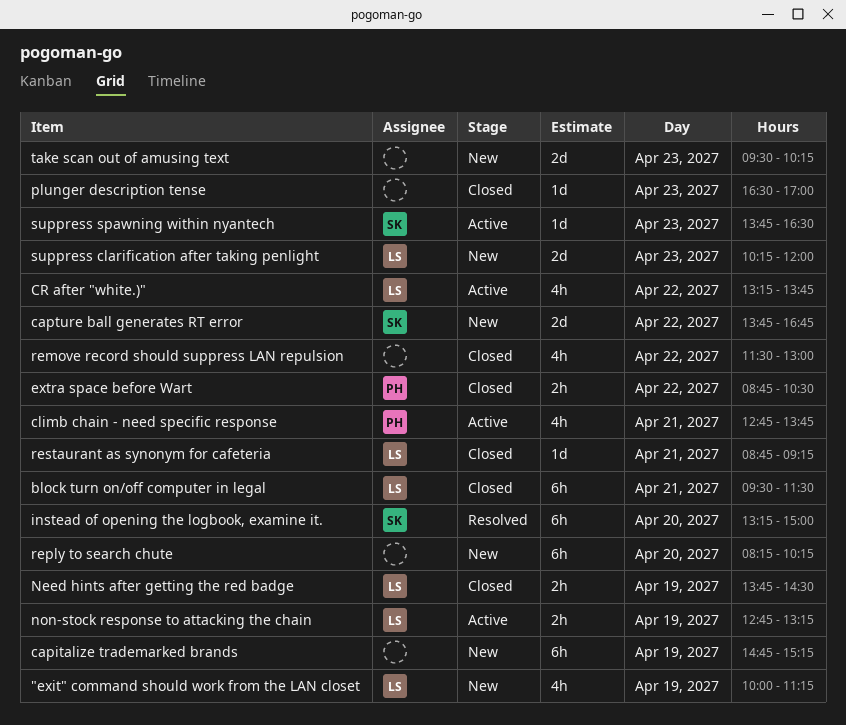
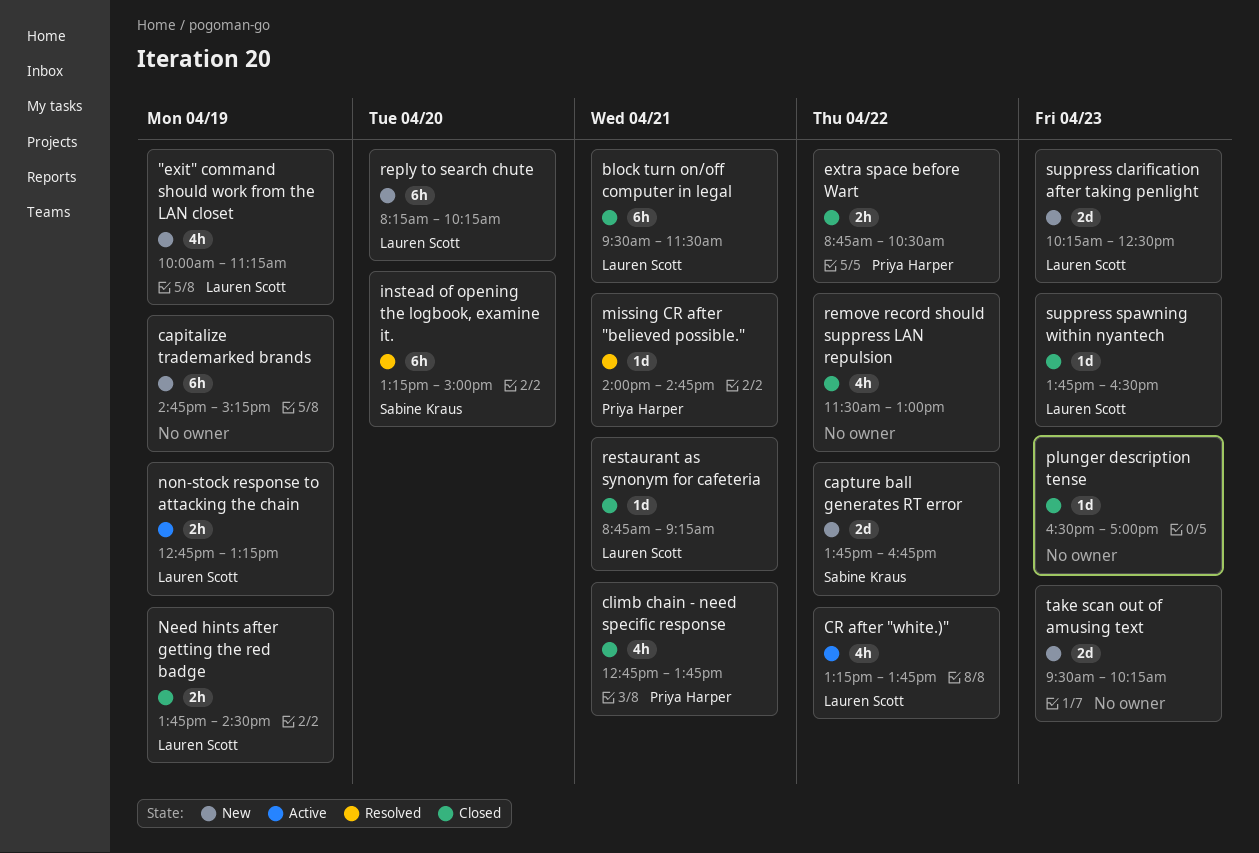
climb chain - need specific response, status: Active -> Closed
missing CR after "believed possible.": none -> present
reply to search chute, owner: none -> Lauren Scott
suppress clarification after taking penlight, ends: 12:00 -> 12:30
suppress spawning within nyantech, status: Active -> Closed
suppress spawning within nyantech, owner: Sabine Kraus -> Lauren Scott

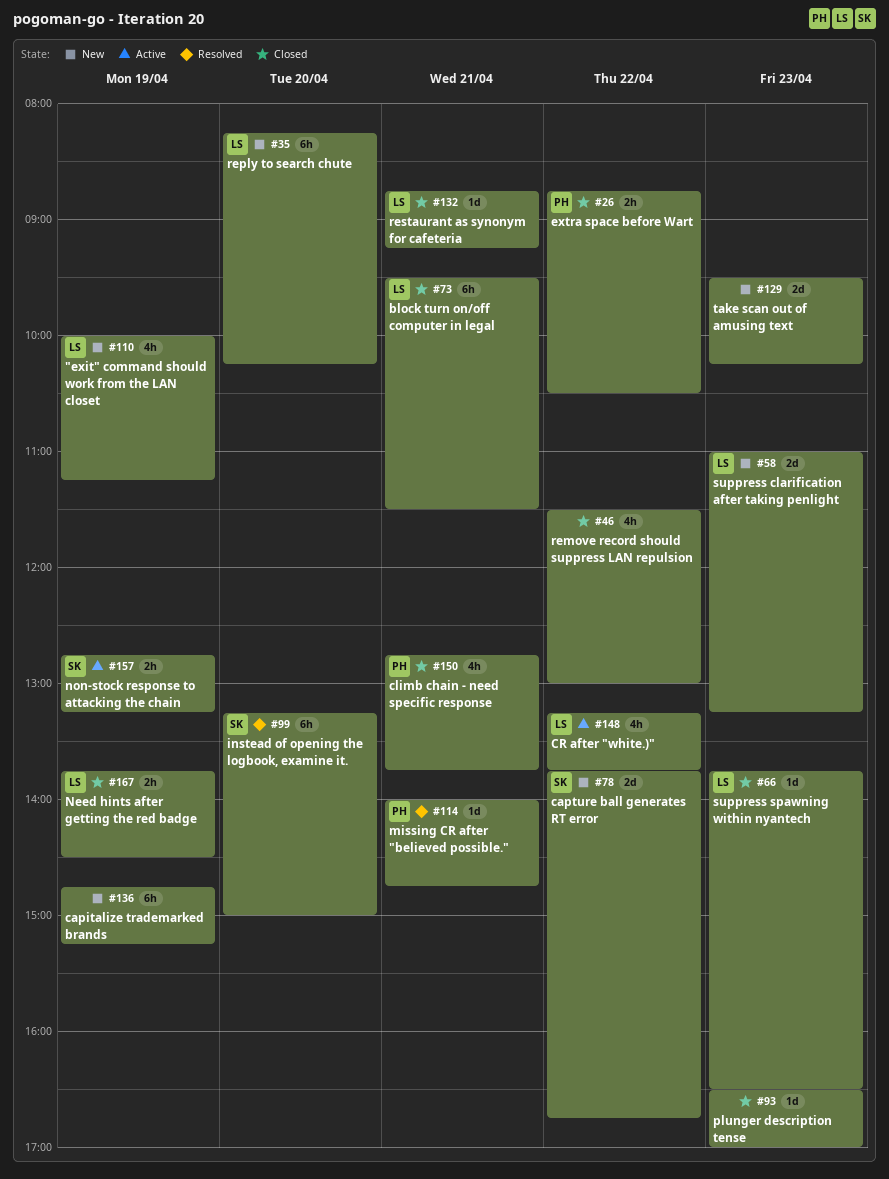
non-stock response to attacking the chain, owner: Lauren Scott -> Sabine Kraus
suppress clarification after taking penlight, begins: 10:15 -> 11:00
suppress clarification after taking penlight, ends: 12:30 -> 13:15

